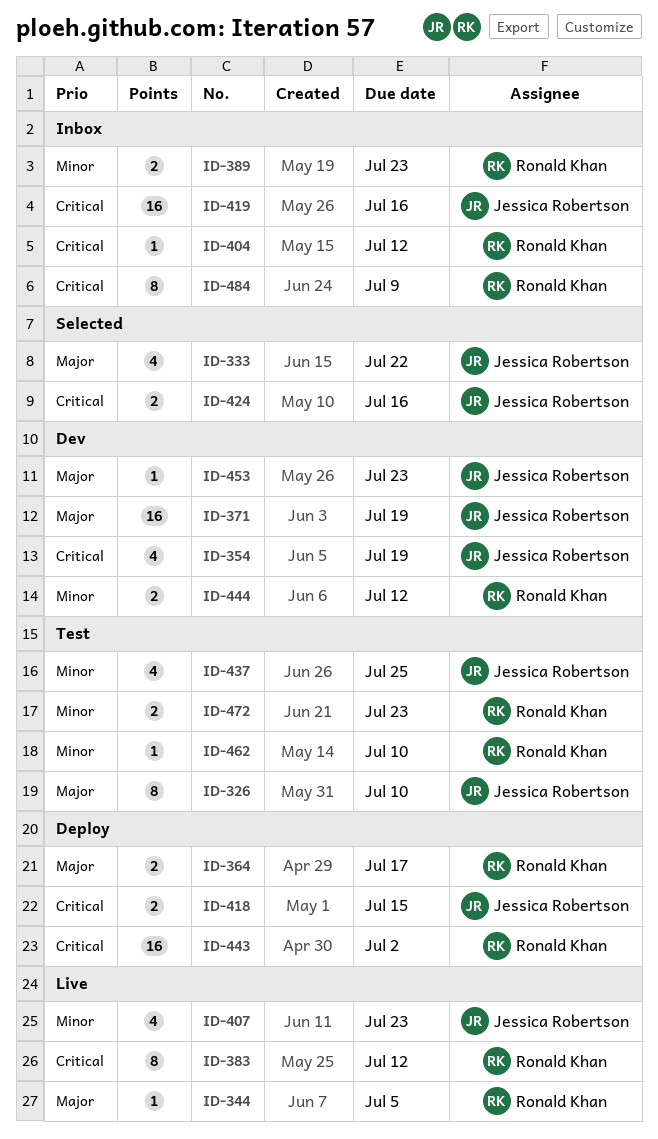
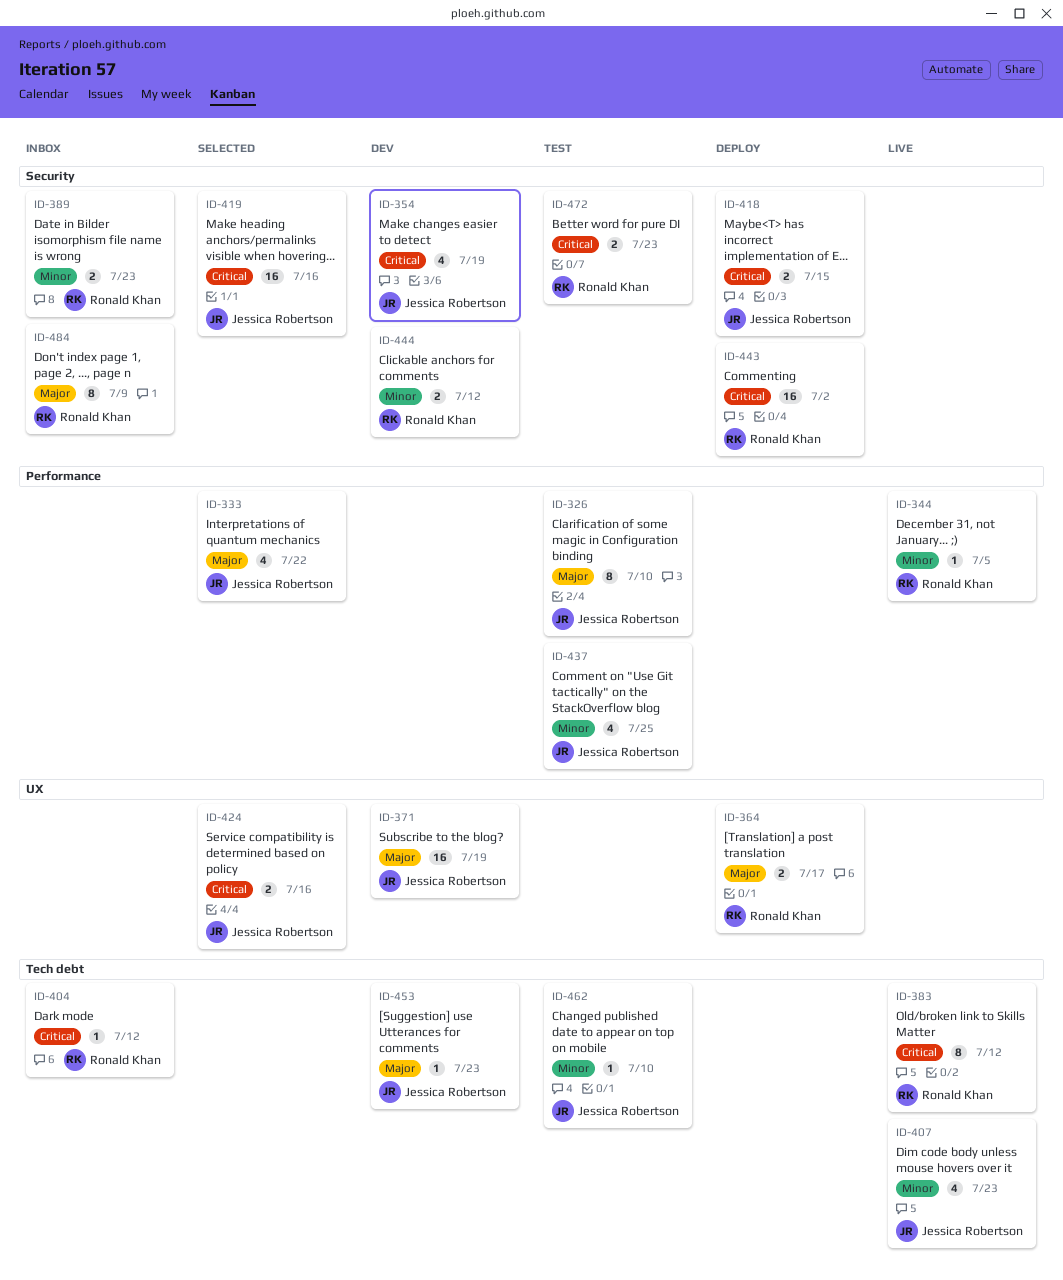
ID-344, priority: Major -> Minor
ID-419, status: Inbox -> Selected
ID-462, owner: Ronald Khan -> Jessica Robertson
ID-472, priority: Minor -> Critical
ID-484, priority: Critical -> Major

